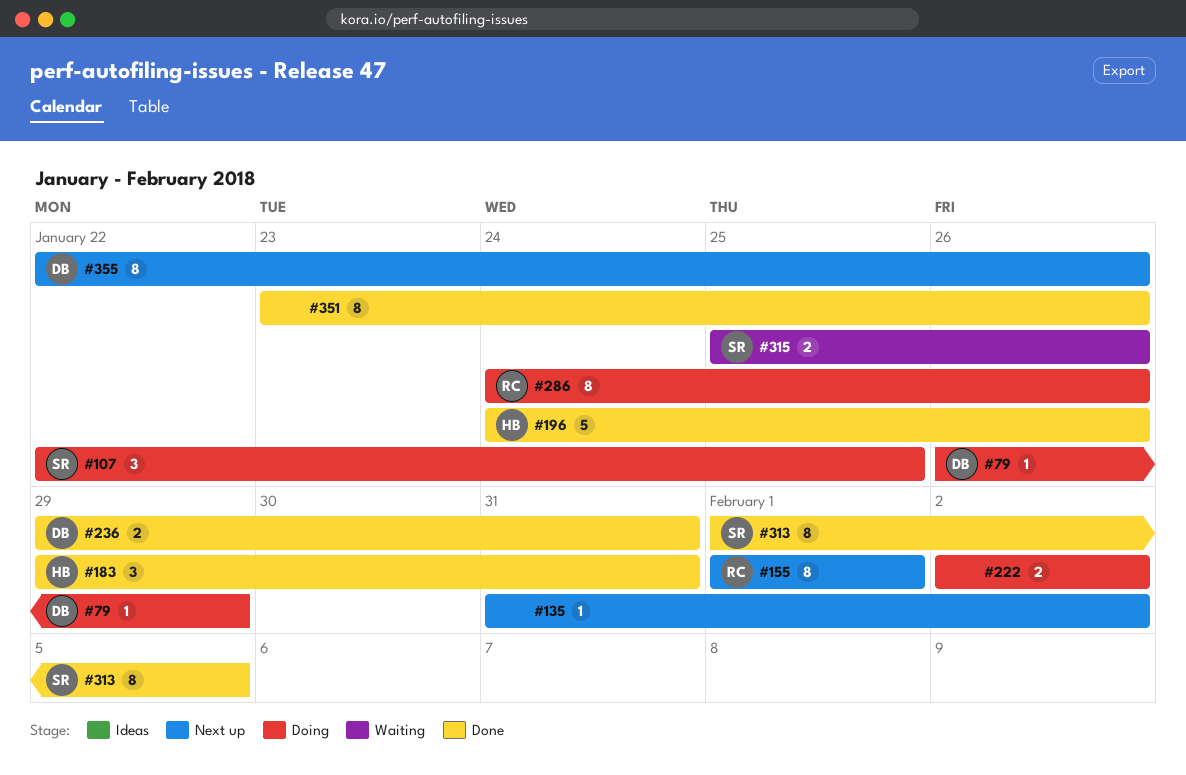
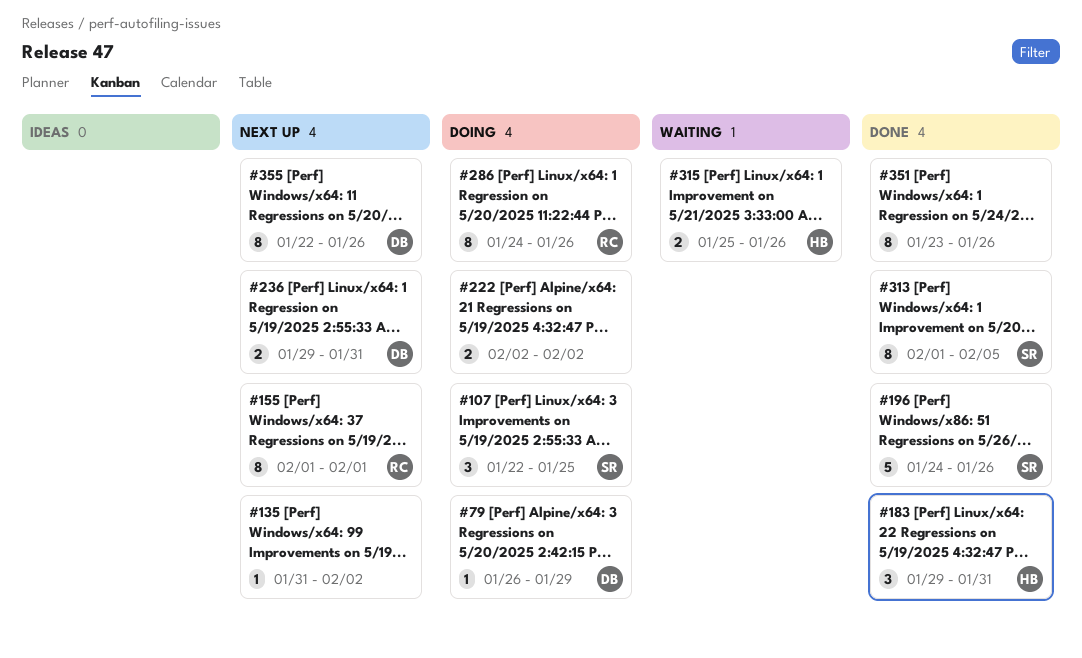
#196, owner: HB -> SR
#236, status: Done -> Next up
#315, owner: SR -> HB

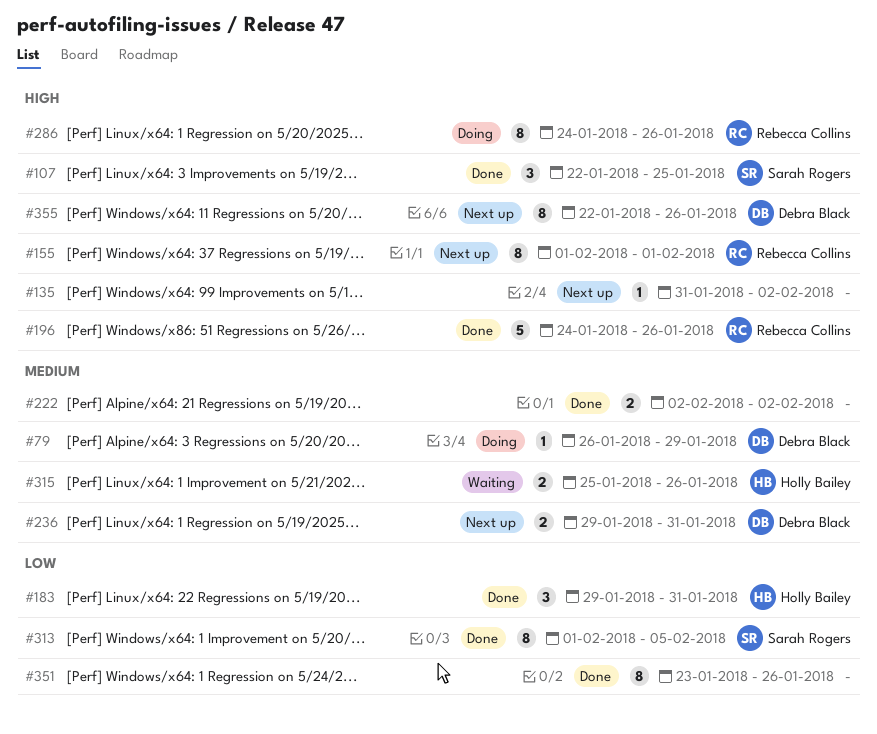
#107, status: Doing -> Done
#196, owner: Sarah Rogers -> Rebecca Collins
#222, status: Doing -> Done

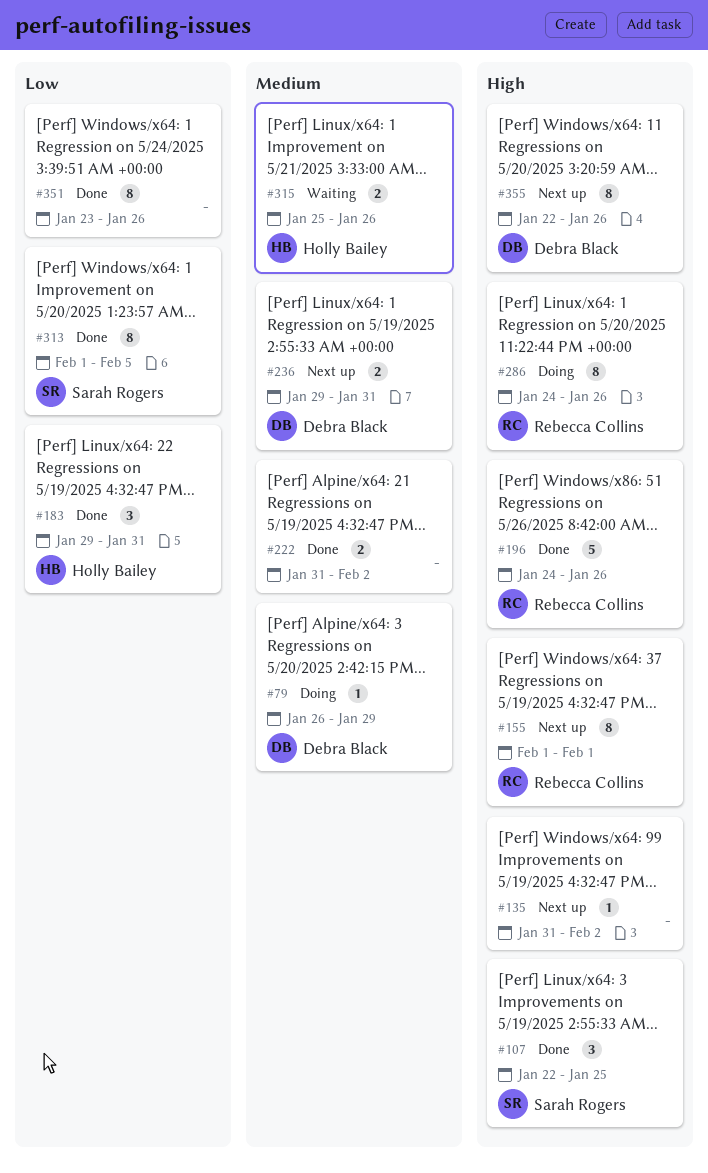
#222, start: Feb 2 -> Jan 31

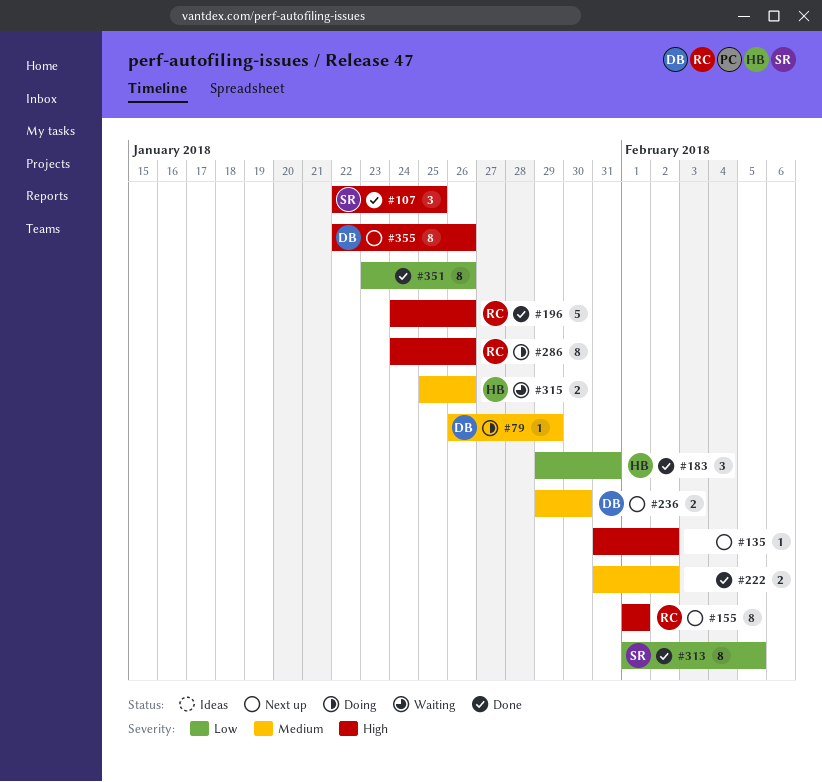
#236, due: Jan 31 -> Jan 30

